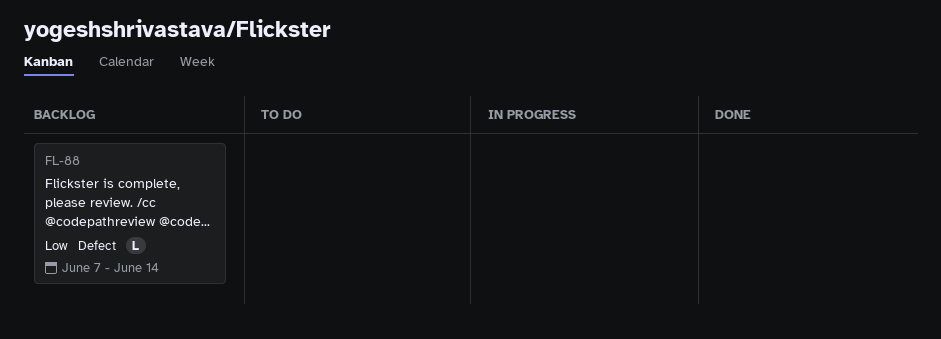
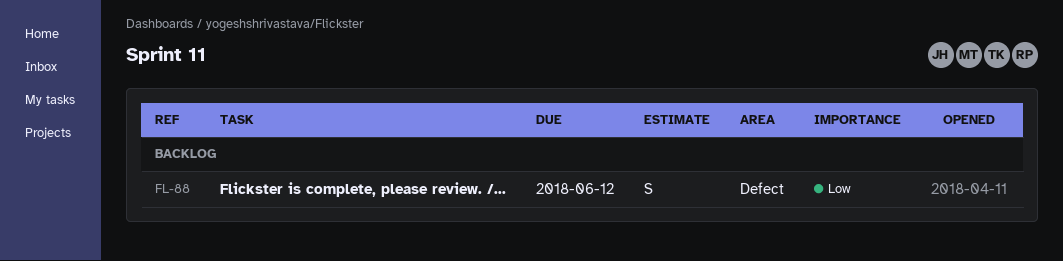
FL-88, estimate: L -> S
FL-88, due: Jun 14 -> Jun 12

